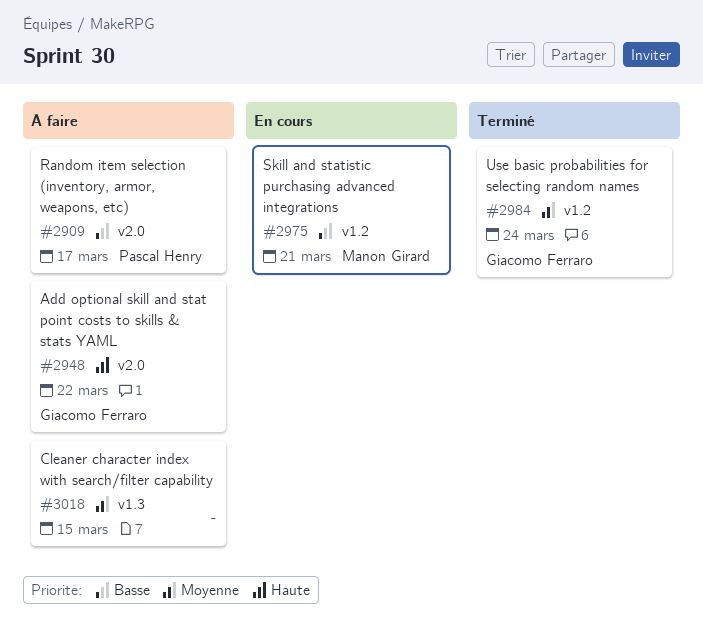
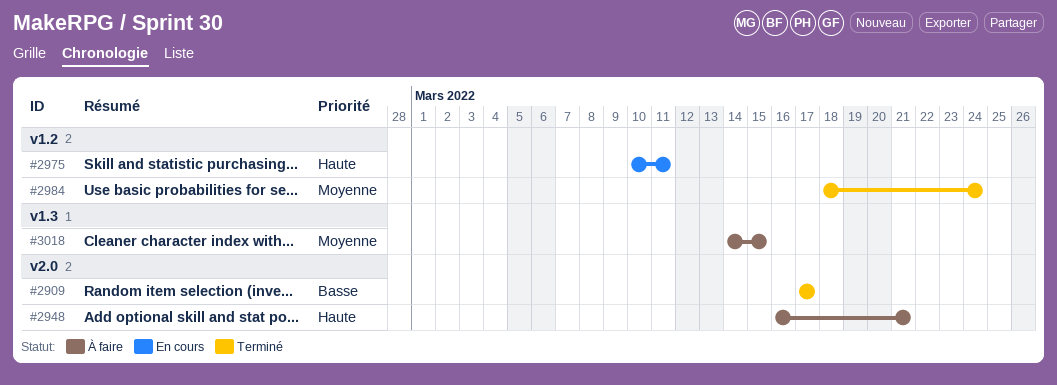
#2909, status: À faire -> Terminé
#2948, due: Mar 22 -> Mar 21
#2975, priority: Basse -> Haute
#2975, due: Mar 21 -> Mar 11

